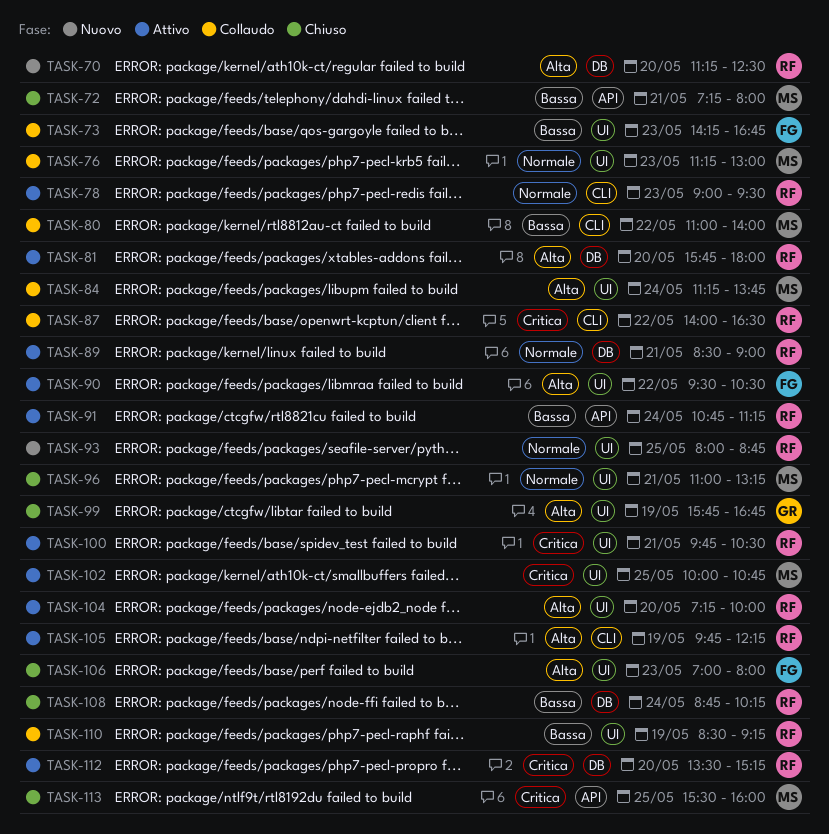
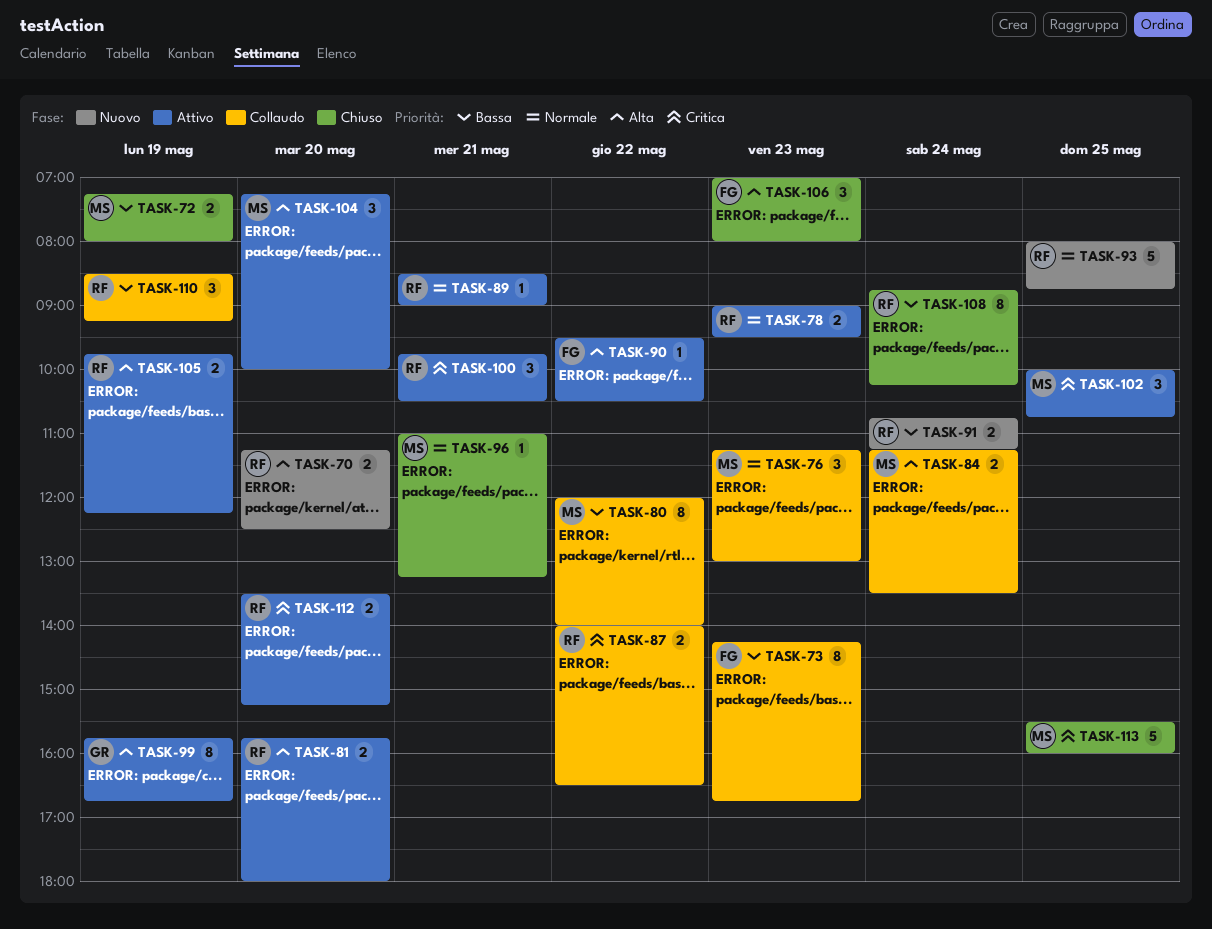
TASK-72, day: May 21 -> May 19
TASK-80, begins: 11:00 -> 12:00
TASK-84, ends: 13:45 -> 13:30
TASK-91, status: Attivo -> Nuovo
TASK-99, status: Chiuso -> Attivo
TASK-104, owner: RF -> MS

